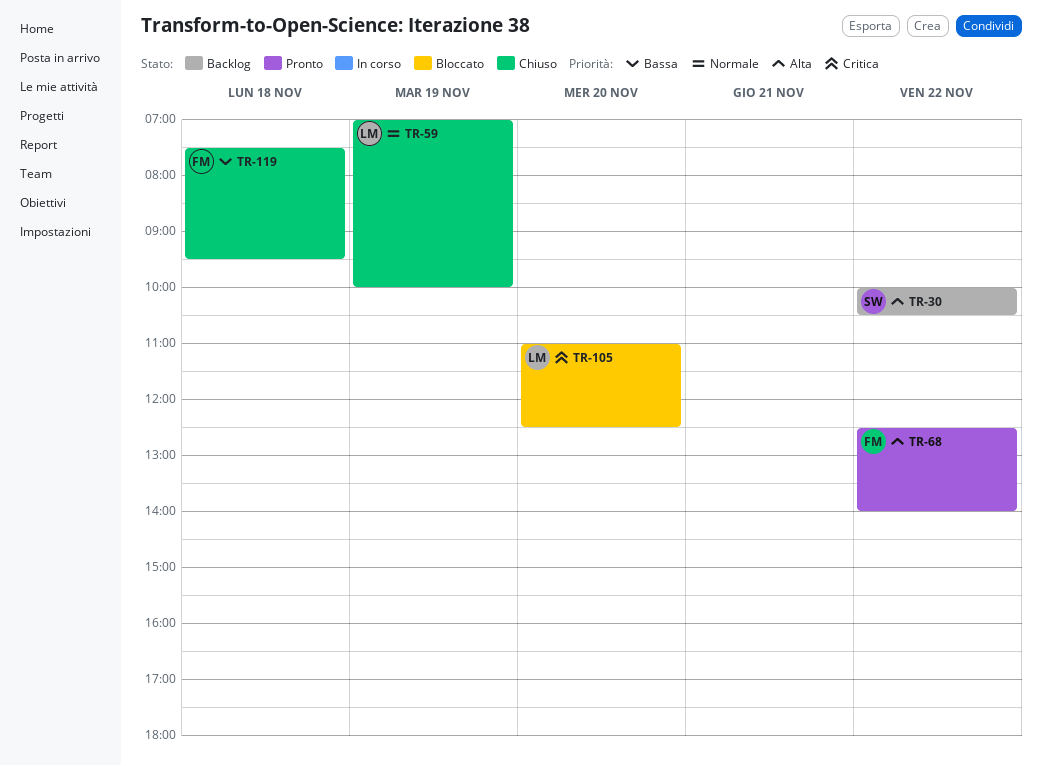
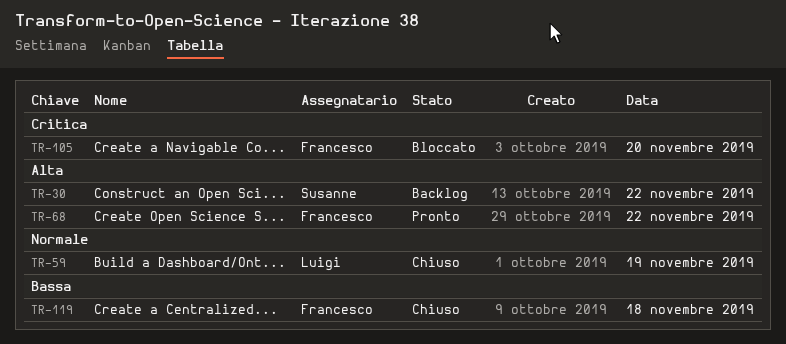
TR-105, owner: Luigi -> Francesco

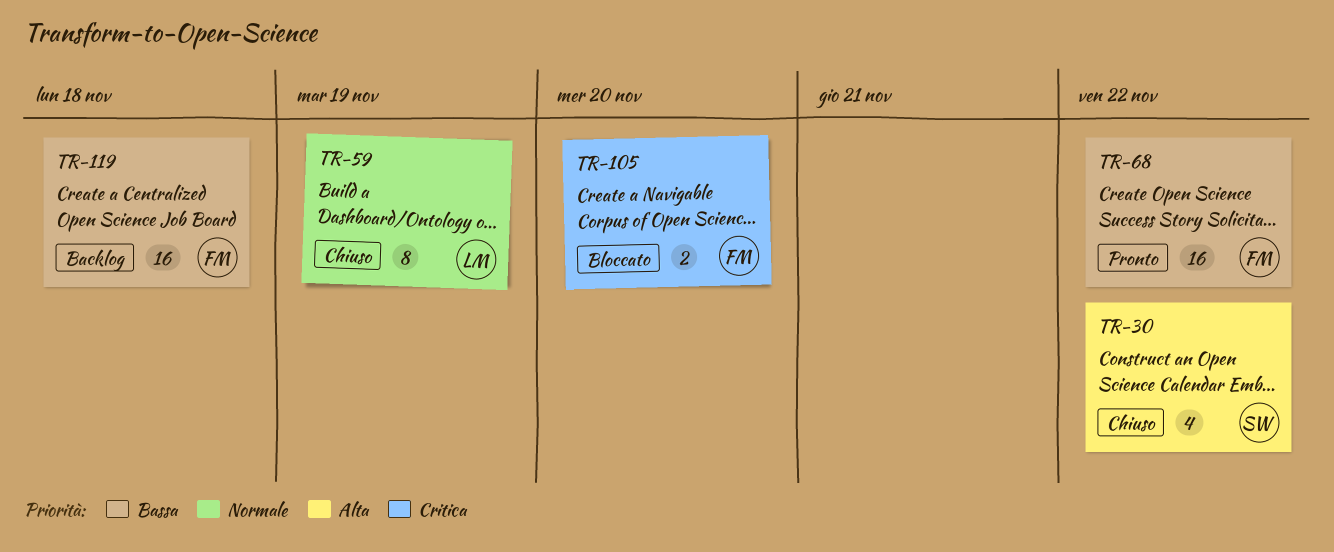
TR-30, status: Backlog -> Chiuso
TR-68, priority: Alta -> Bassa
TR-119, status: Chiuso -> Backlog

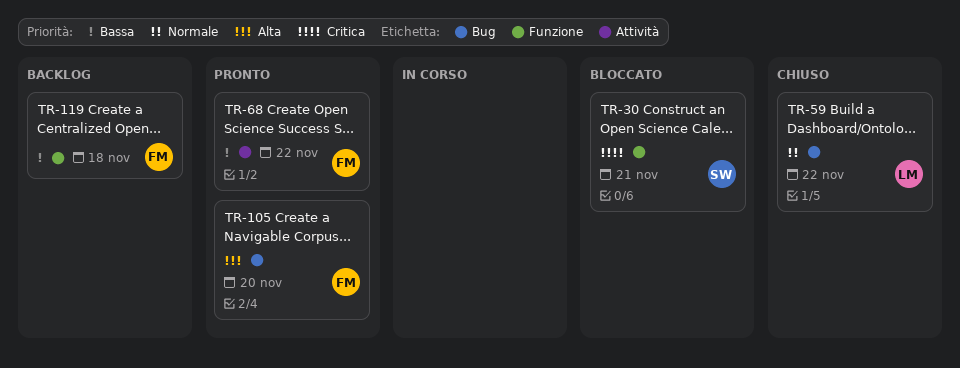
TR-30, status: Chiuso -> Bloccato
TR-30, priority: Alta -> Critica
TR-30, day: Nov 22 -> Nov 21
TR-59, day: Nov 19 -> Nov 22
TR-105, status: Bloccato -> Pronto
TR-105, priority: Critica -> Alta

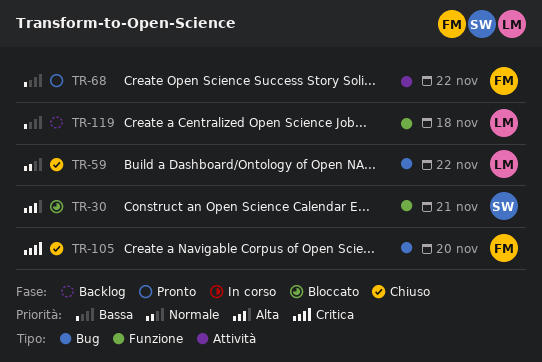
TR-30, priority: Critica -> Alta
TR-105, status: Pronto -> Chiuso
TR-105, priority: Alta -> Critica
TR-119, owner: FM -> LM

